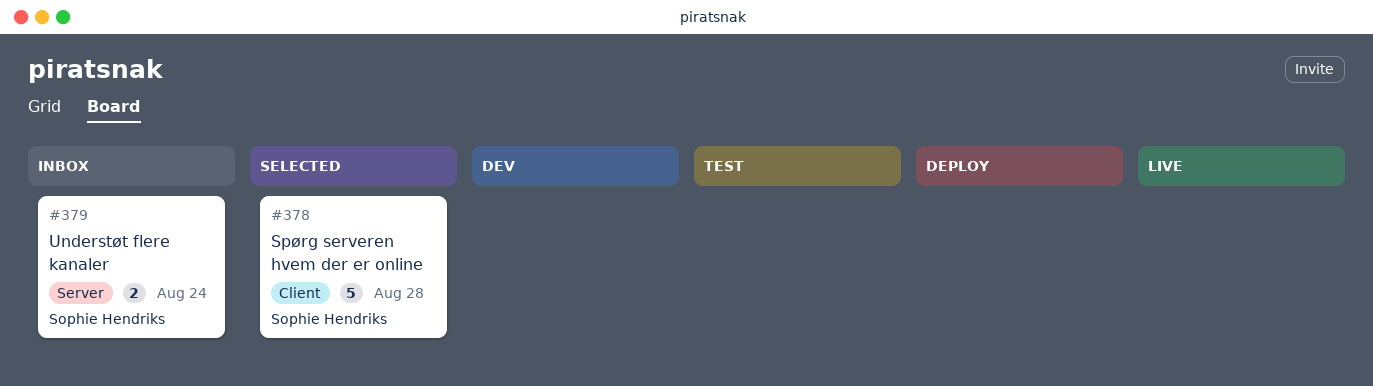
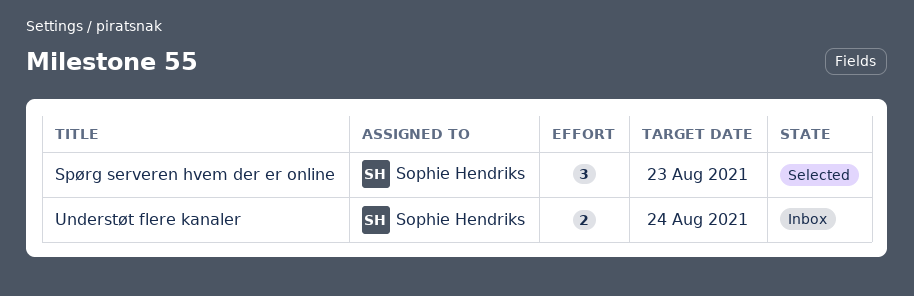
Spørg serveren hvem der er online, estimate: 5 -> 3
Spørg serveren hvem der er online, due: Aug 28 -> Aug 23

